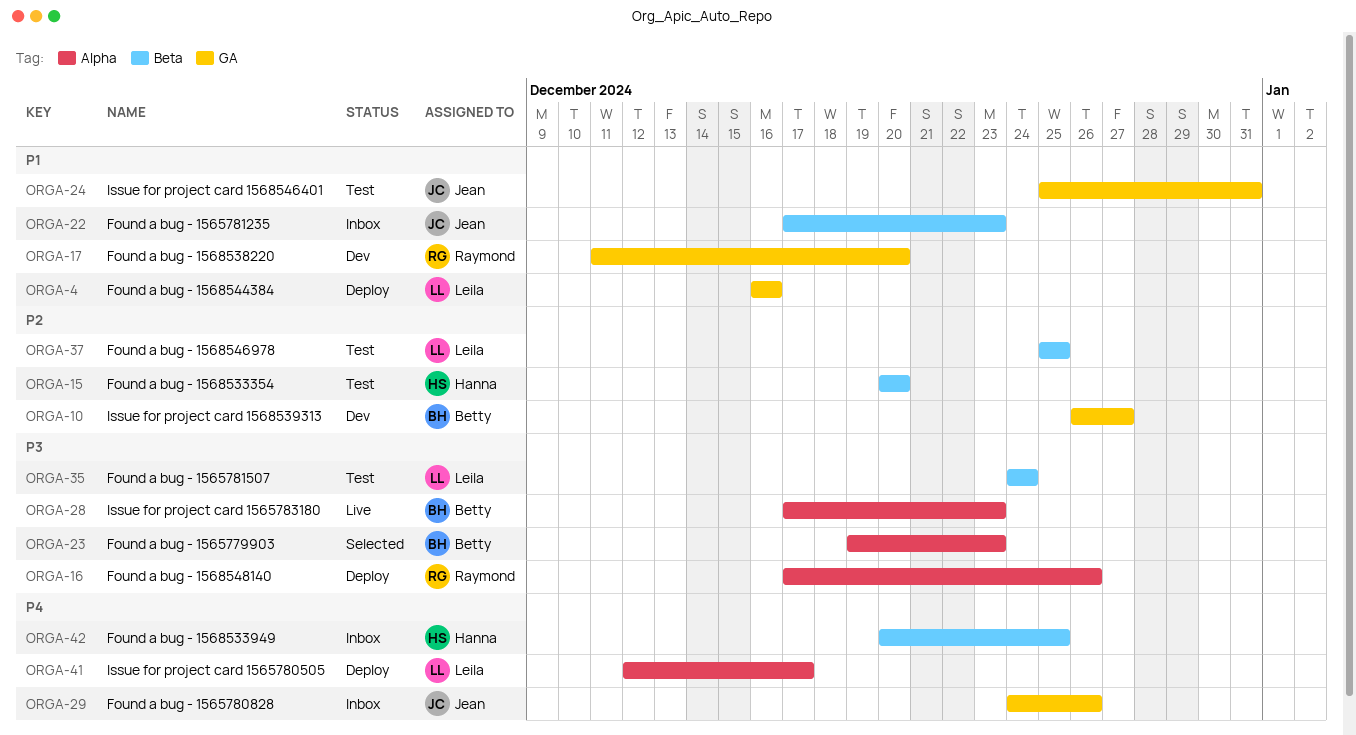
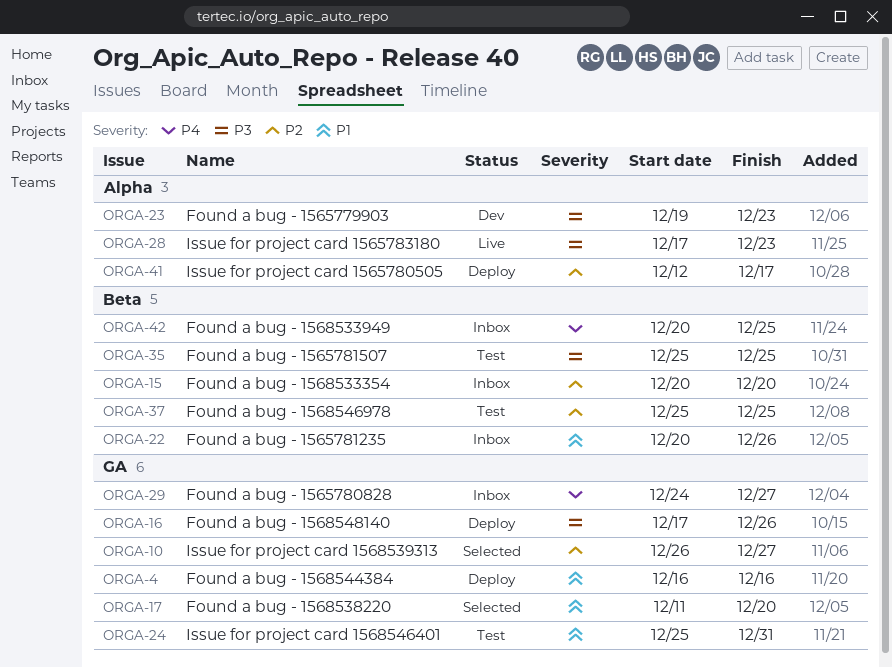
ORGA-10, status: Dev -> Selected
ORGA-15, status: Test -> Inbox
ORGA-16, label: Alpha -> GA
ORGA-17, status: Dev -> Selected
ORGA-22, start: Dec 17 -> Dec 20
ORGA-22, due: Dec 23 -> Dec 26
ORGA-23, status: Selected -> Dev
ORGA-29, due: Dec 26 -> Dec 27
ORGA-35, start: Dec 24 -> Dec 25
ORGA-35, due: Dec 24 -> Dec 25
ORGA-41, priority: P4 -> P2

